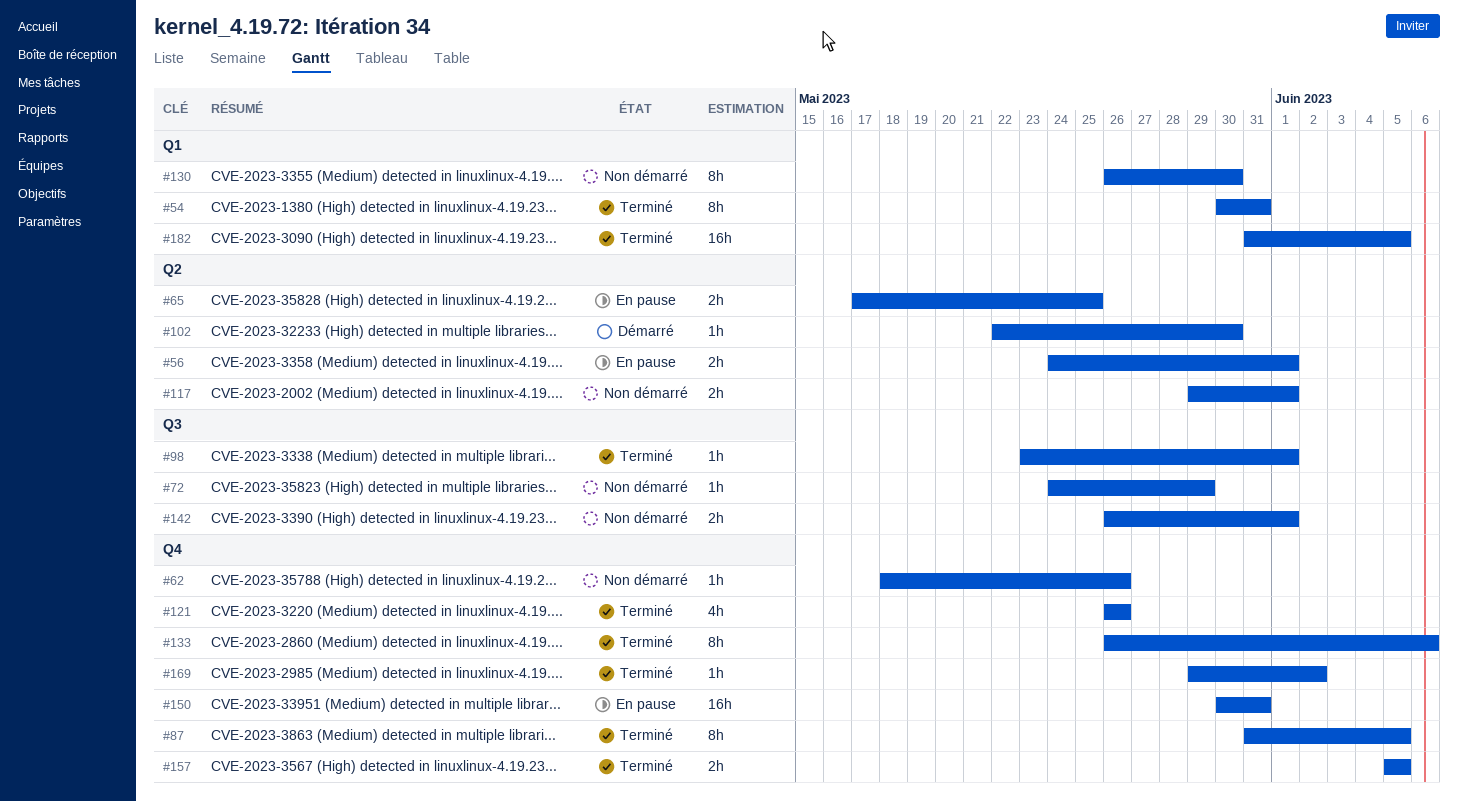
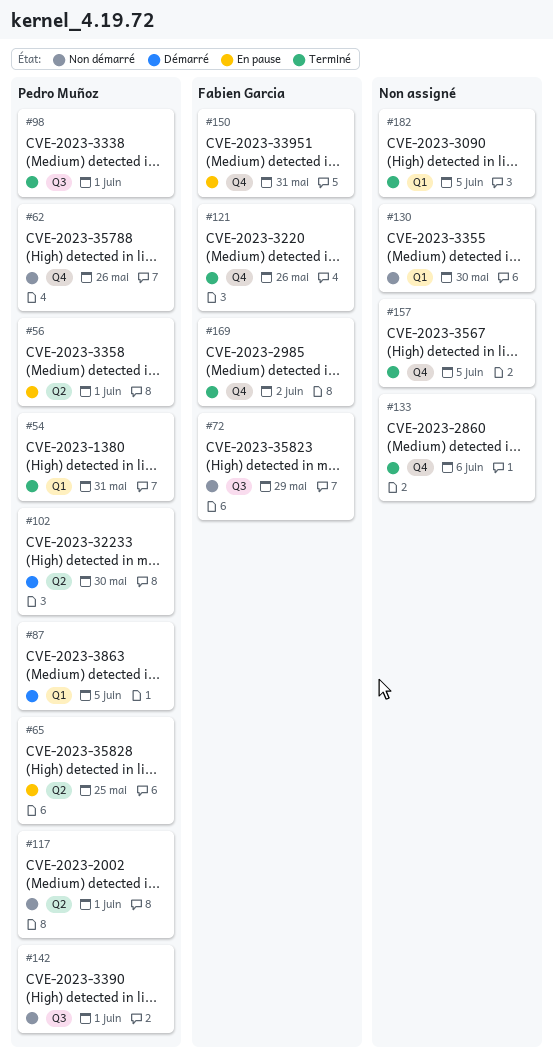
#87, status: Terminé -> Démarré
#87, label: Q4 -> Q1

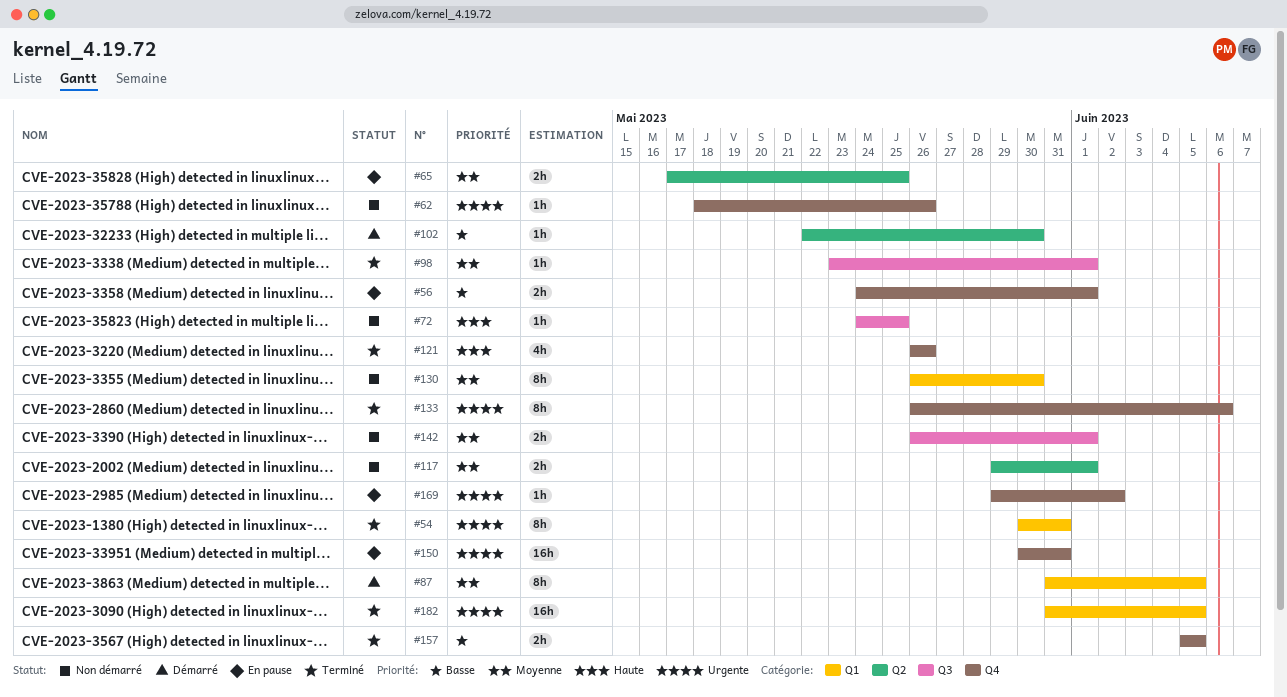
#56, label: Q2 -> Q4
#72, due: May 29 -> May 25
#169, status: Terminé -> En pause

